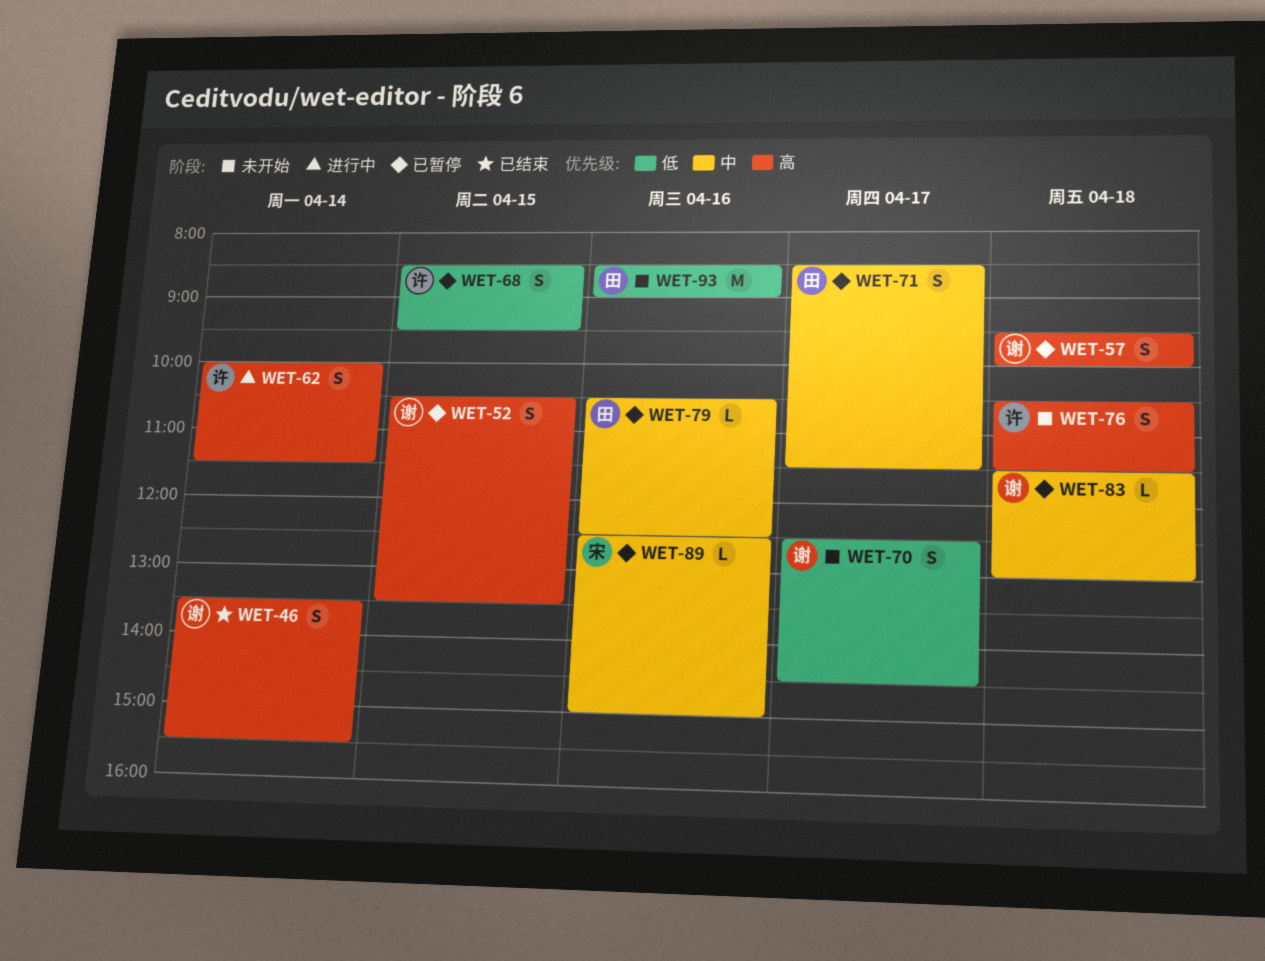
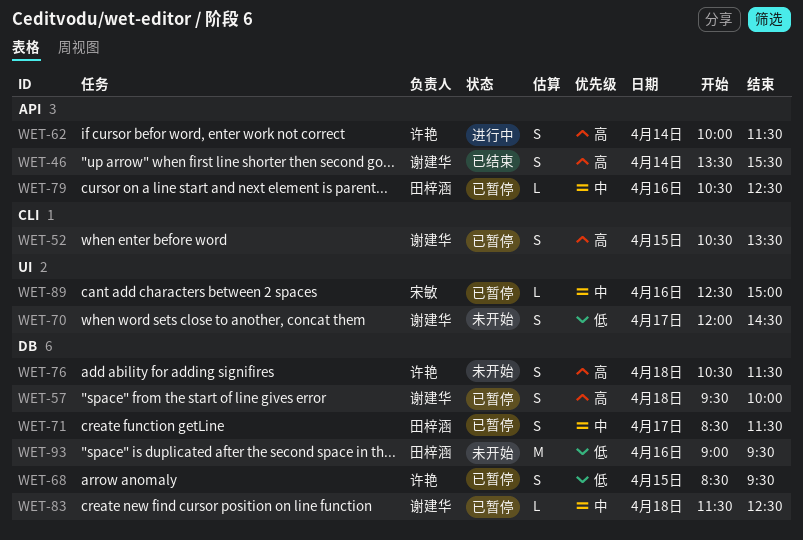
WET-70, begins: 12:30 -> 12:00
WET-83, ends: 13:00 -> 12:30
WET-93, begins: 08:30 -> 09:00
WET-93, ends: 09:00 -> 09:30

